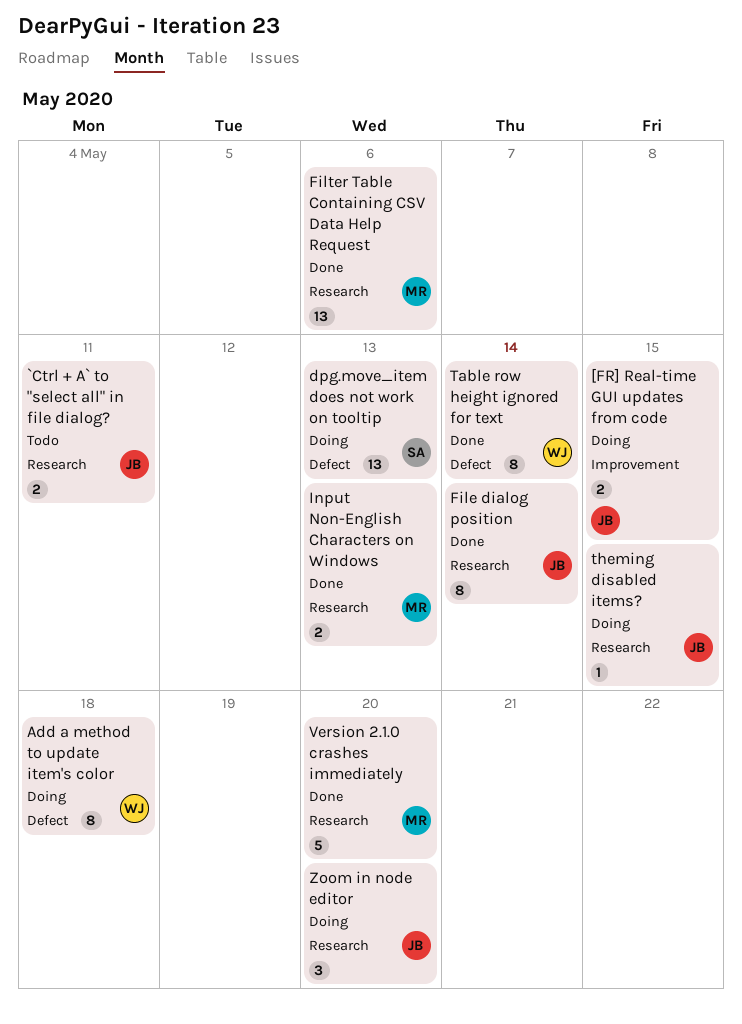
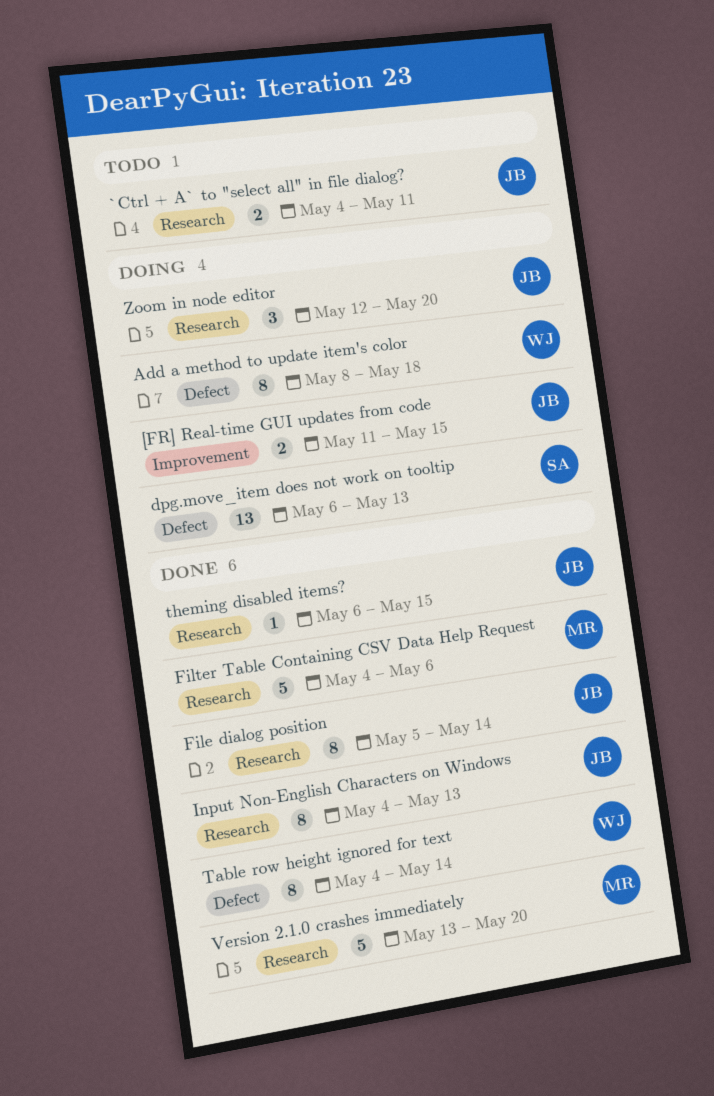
Filter Table Containing CSV Data Help Request, estimate: 13 -> 5
Input Non-English Characters on Windows, owner: MR -> JB
Input Non-English Characters on Windows, estimate: 2 -> 8
theming disabled items?, status: Doing -> Done

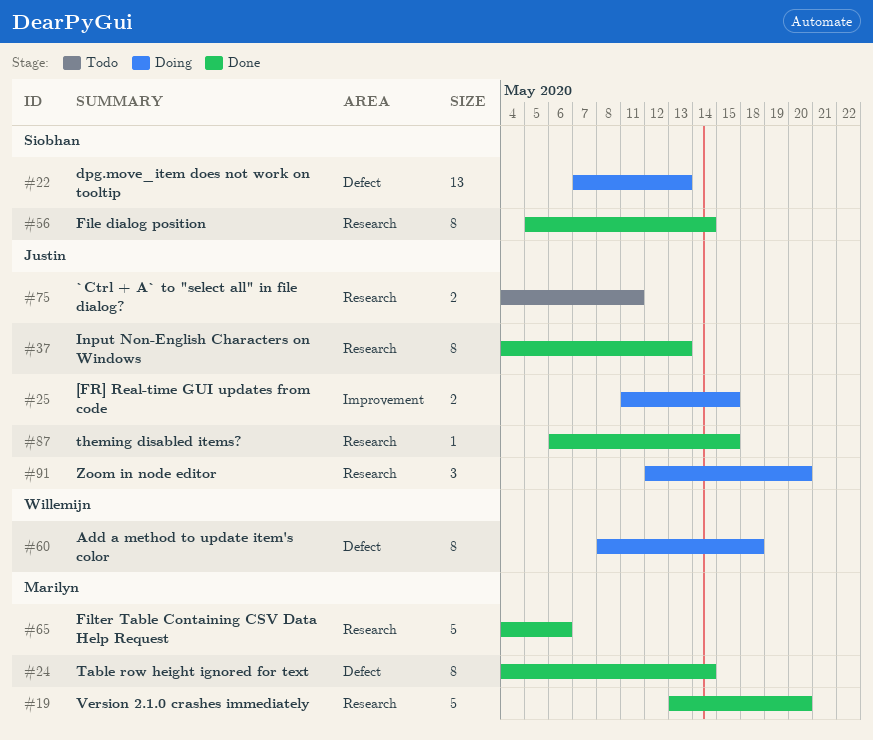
dpg.move_item does not work on tooltip, start: May 6 -> May 7
File dialog position, owner: Justin -> Siobhan
Table row height ignored for text, owner: Willemijn -> Marilyn

